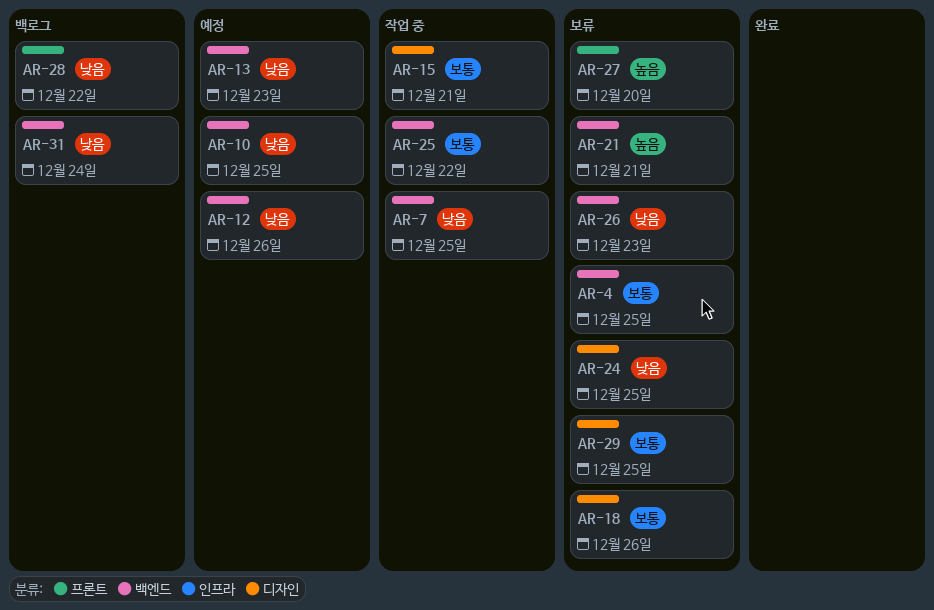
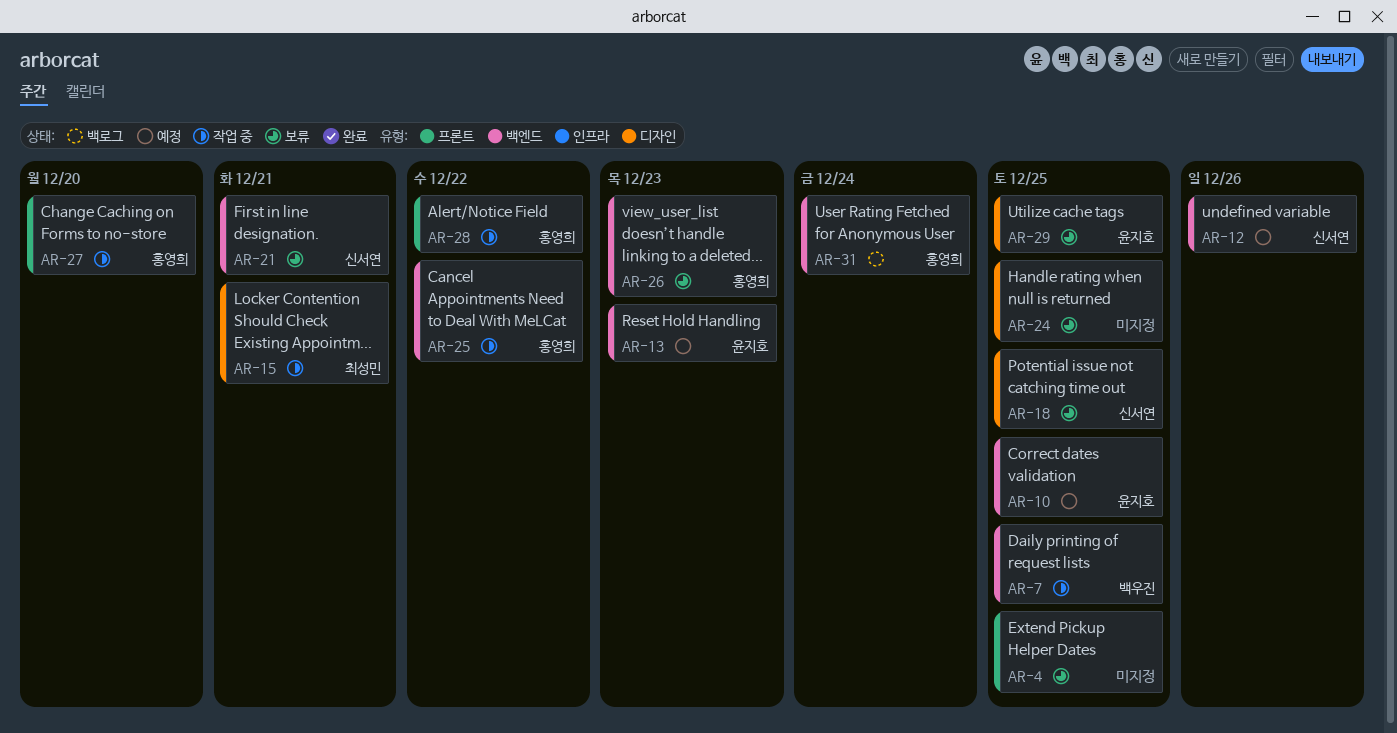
AR-4, label: 백엔드 -> 프론트
AR-18, due: Dec 26 -> Dec 25
AR-27, status: 보류 -> 작업 중
AR-28, status: 백로그 -> 작업 중

